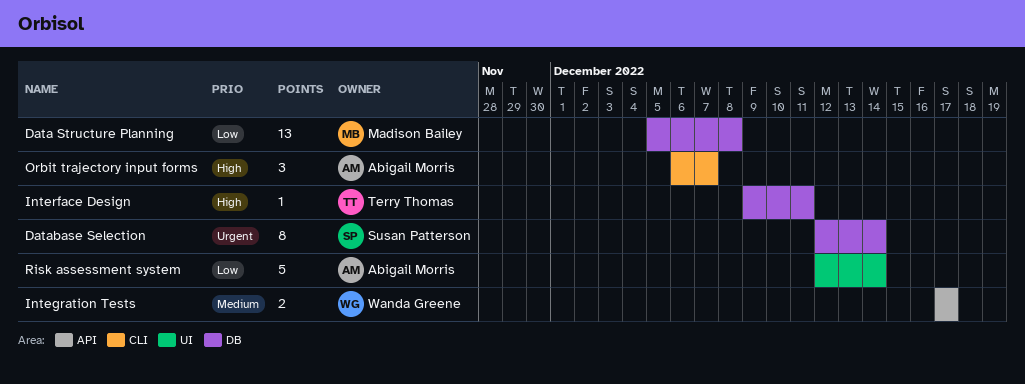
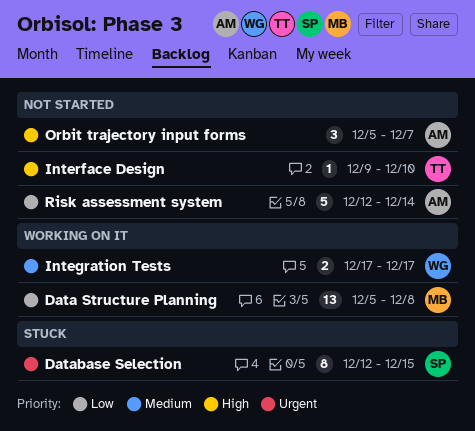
Database Selection, due: Dec 14 -> Dec 15
Interface Design, due: Dec 11 -> Dec 10
Orbit trajectory input forms, start: Dec 6 -> Dec 5

